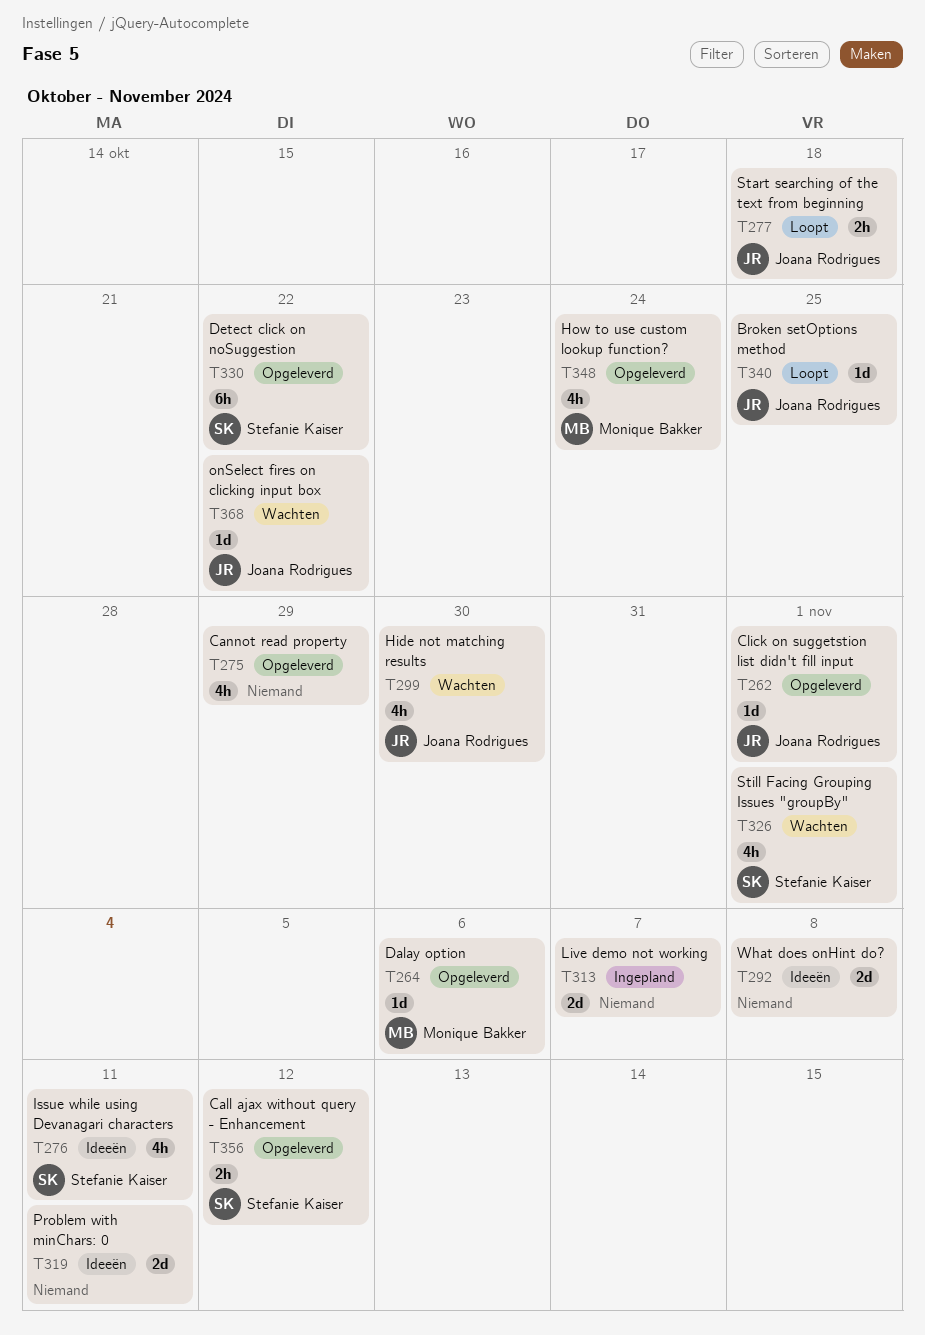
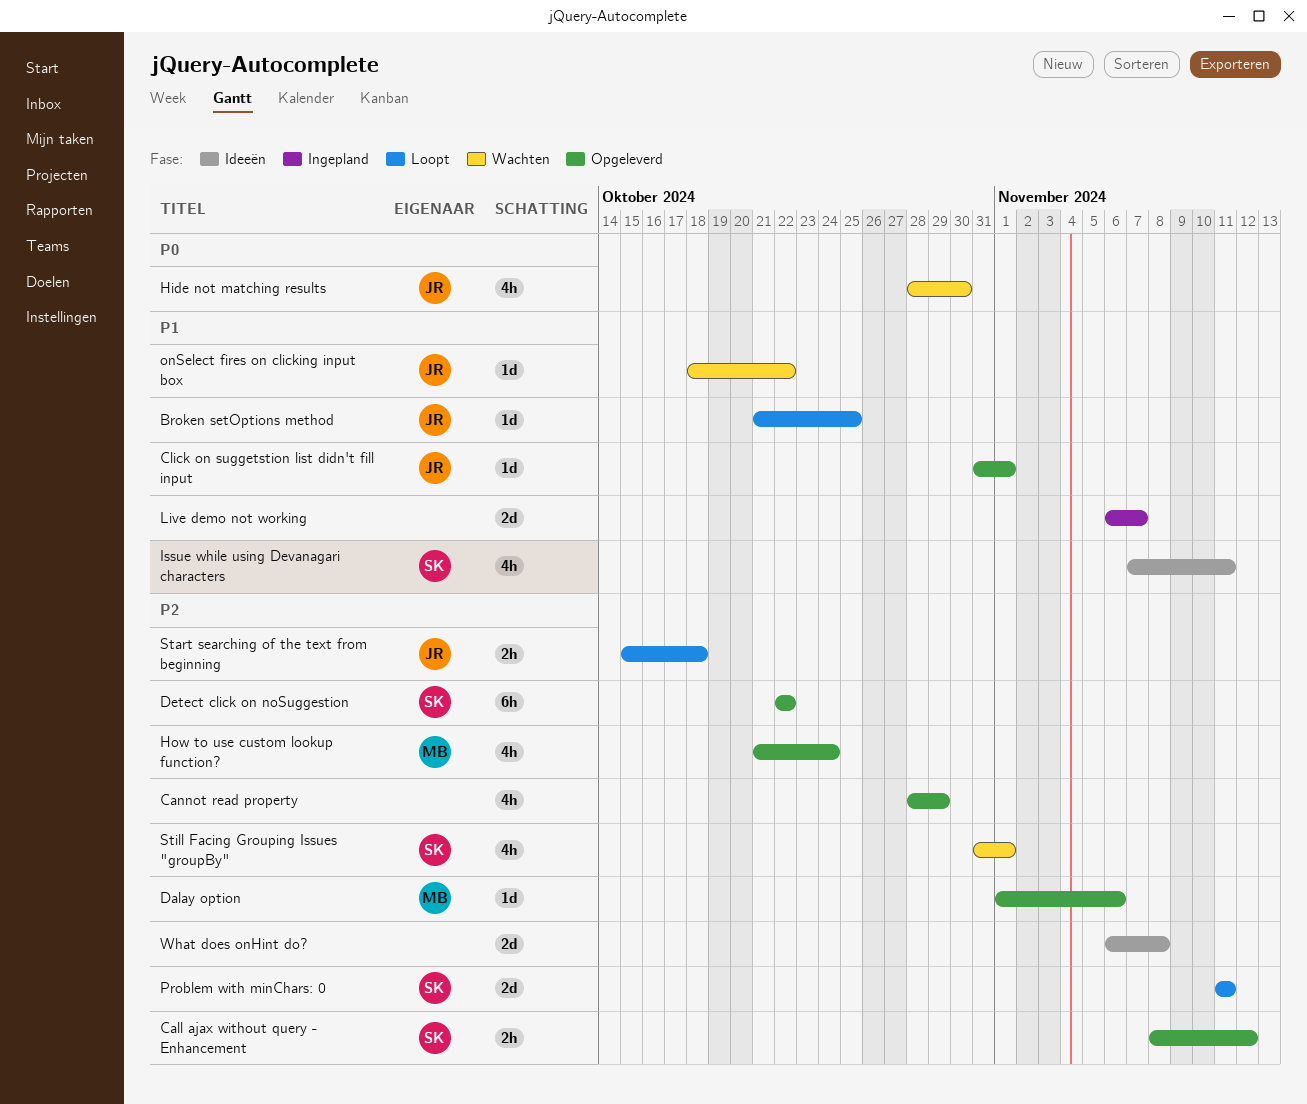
Problem with minChars: 0, status: Ideeën -> Loopt
Problem with minChars: 0, owner: none -> Stefanie Kaiser

